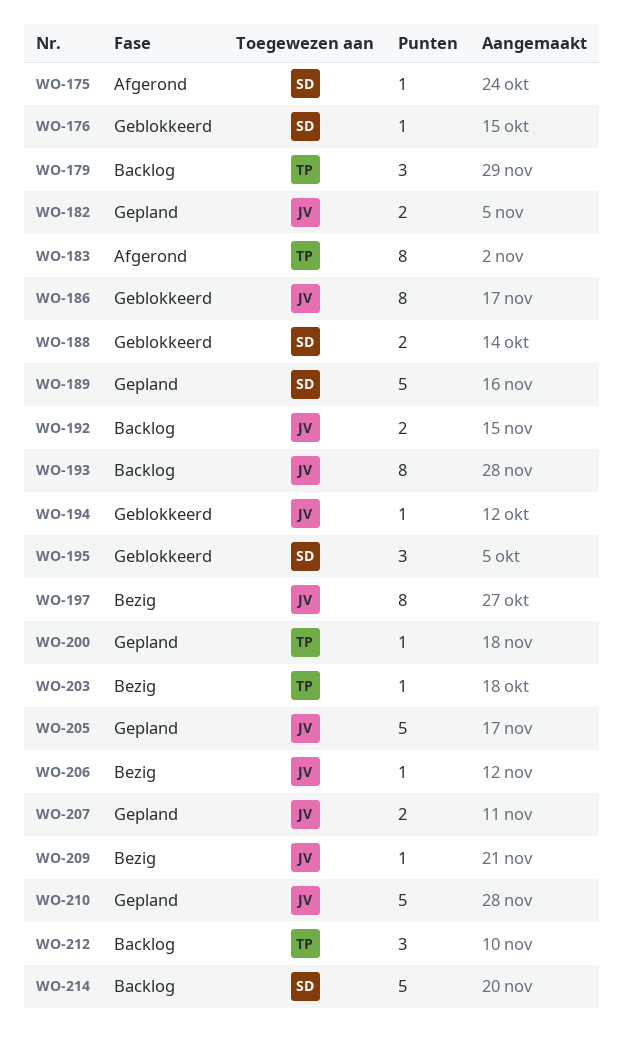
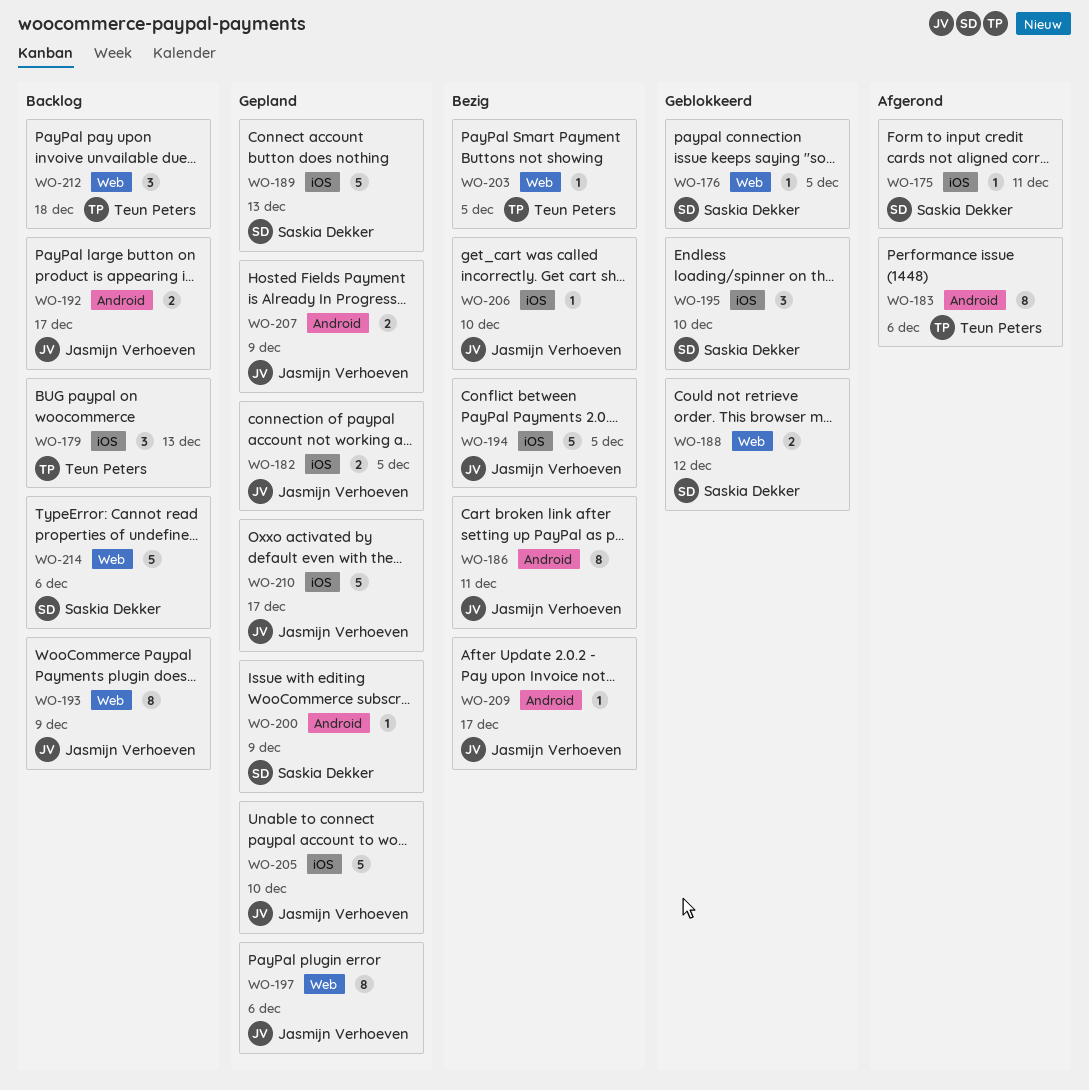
WO-186, status: Geblokkeerd -> Bezig
WO-194, status: Geblokkeerd -> Bezig
WO-194, estimate: 1 -> 5
WO-197, status: Bezig -> Gepland
WO-200, owner: Teun Peters -> Saskia Dekker

